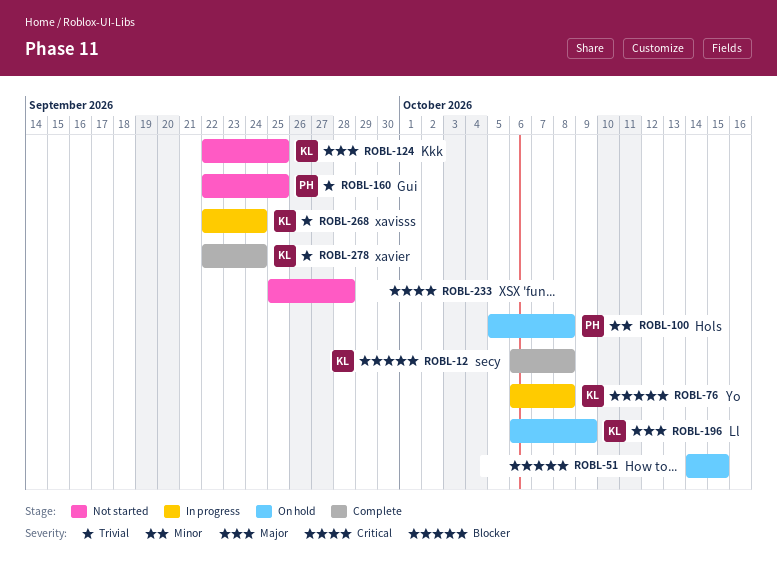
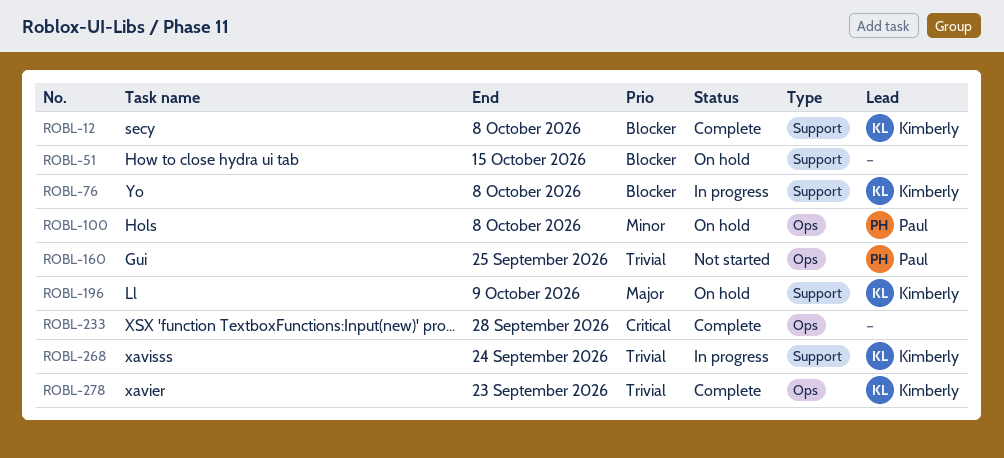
ROBL-124: present -> none
ROBL-233, status: Not started -> Complete
ROBL-278, due: Sep 24 -> Sep 23

